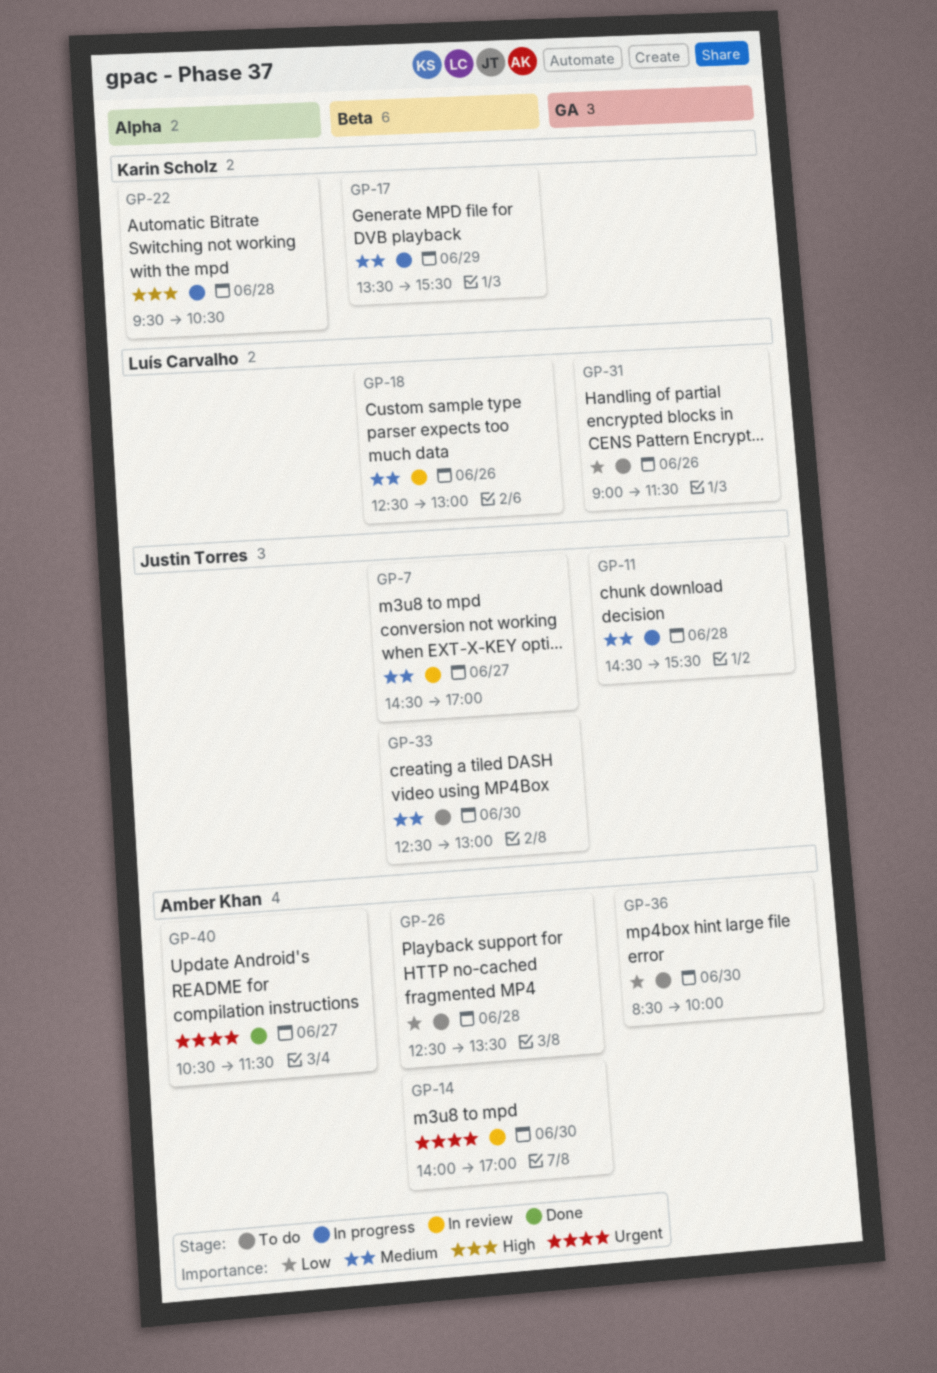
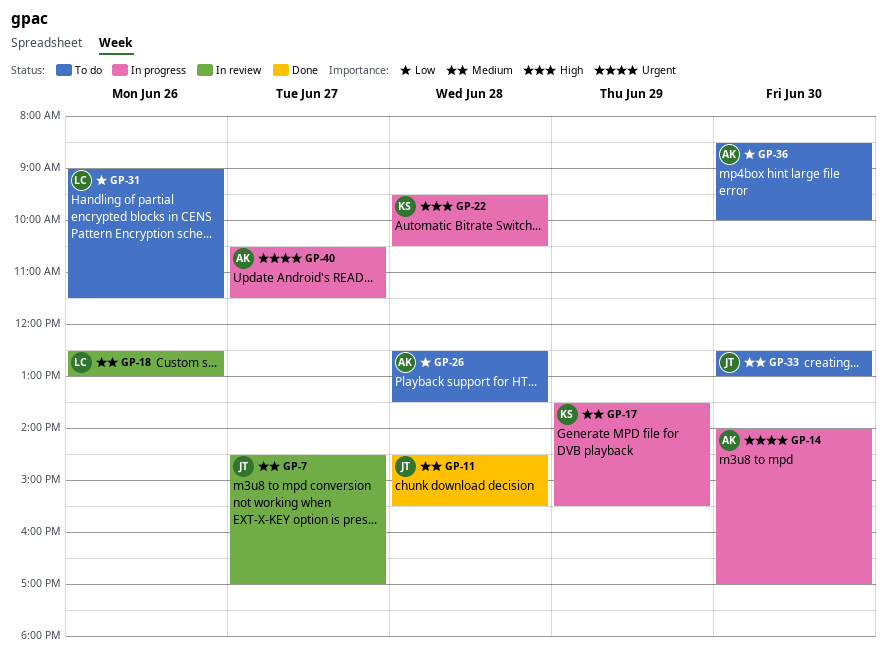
GP-11, status: In progress -> Done
GP-14, status: In review -> In progress
GP-40, status: Done -> In progress

